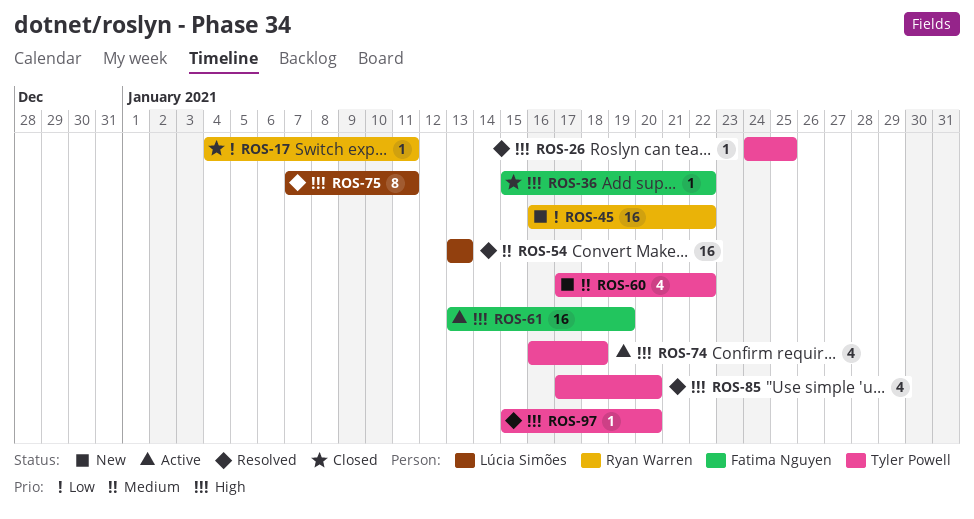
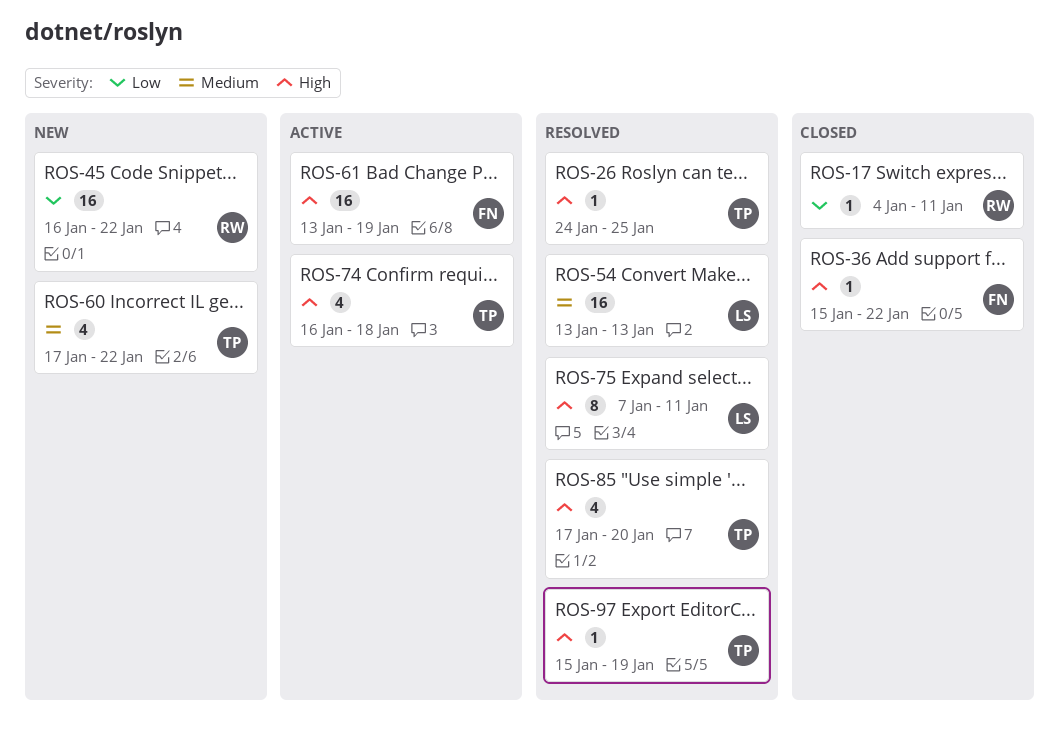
ROS-97, due: Jan 20 -> Jan 19

